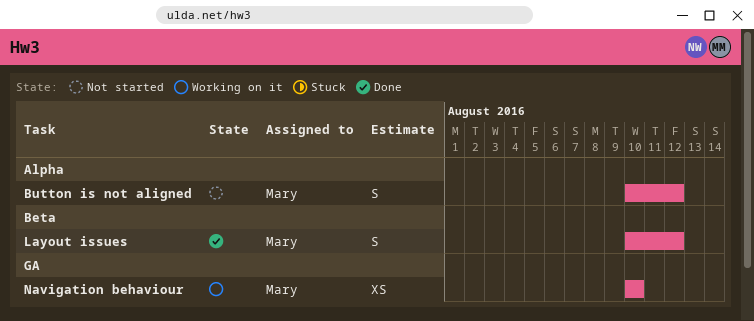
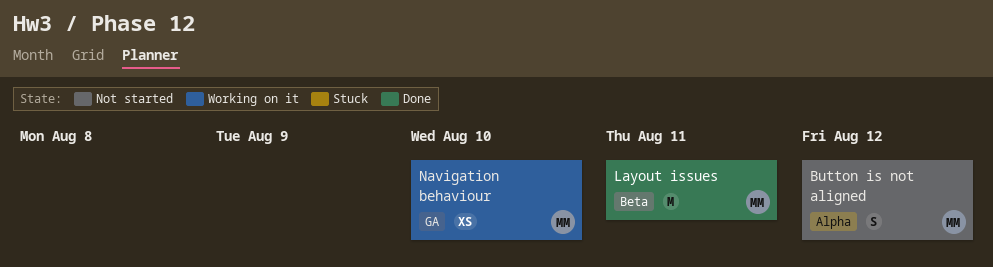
Layout issues, estimate: S -> M
Layout issues, due: Aug 12 -> Aug 11

